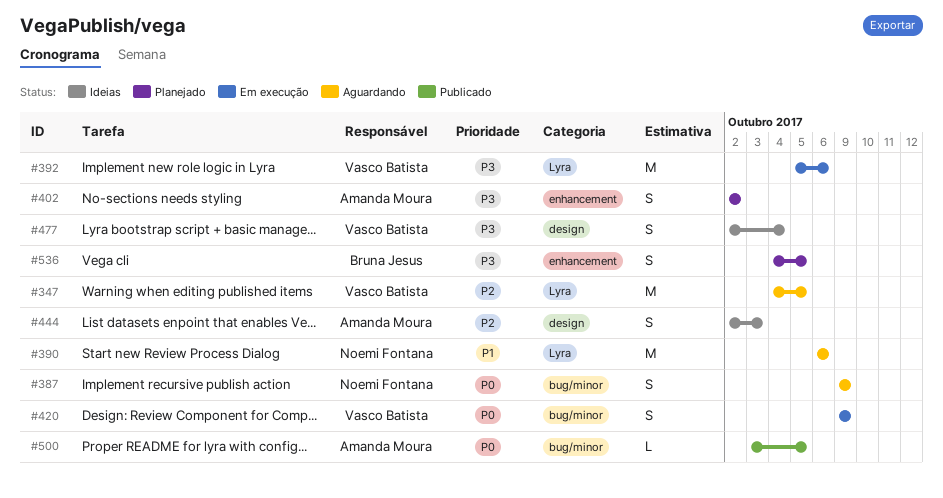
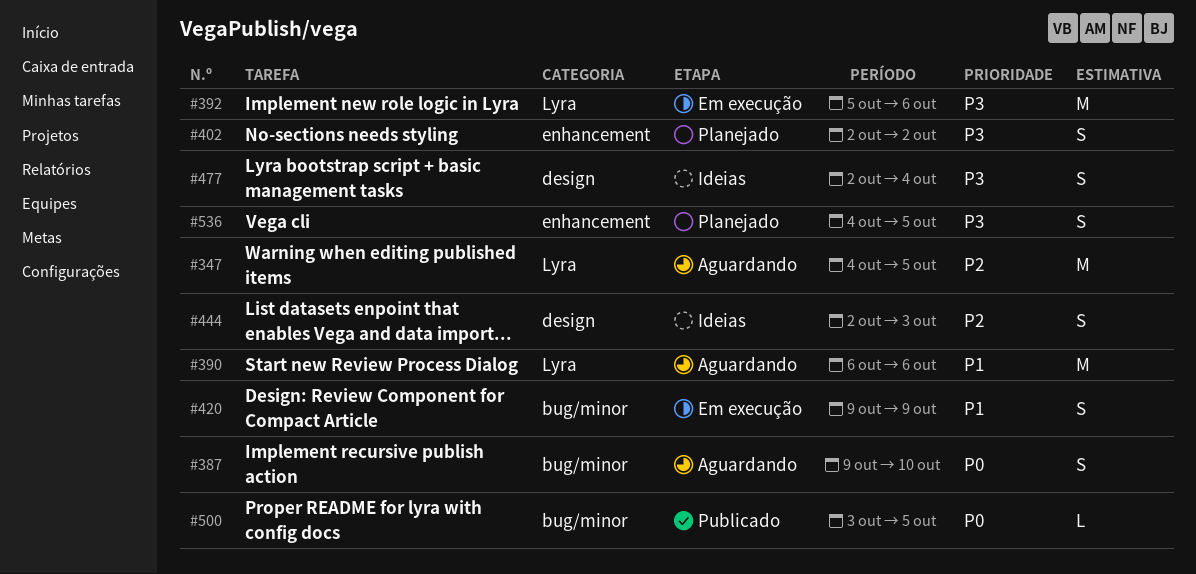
#387, due: Oct 9 -> Oct 10
#420, priority: P0 -> P1

